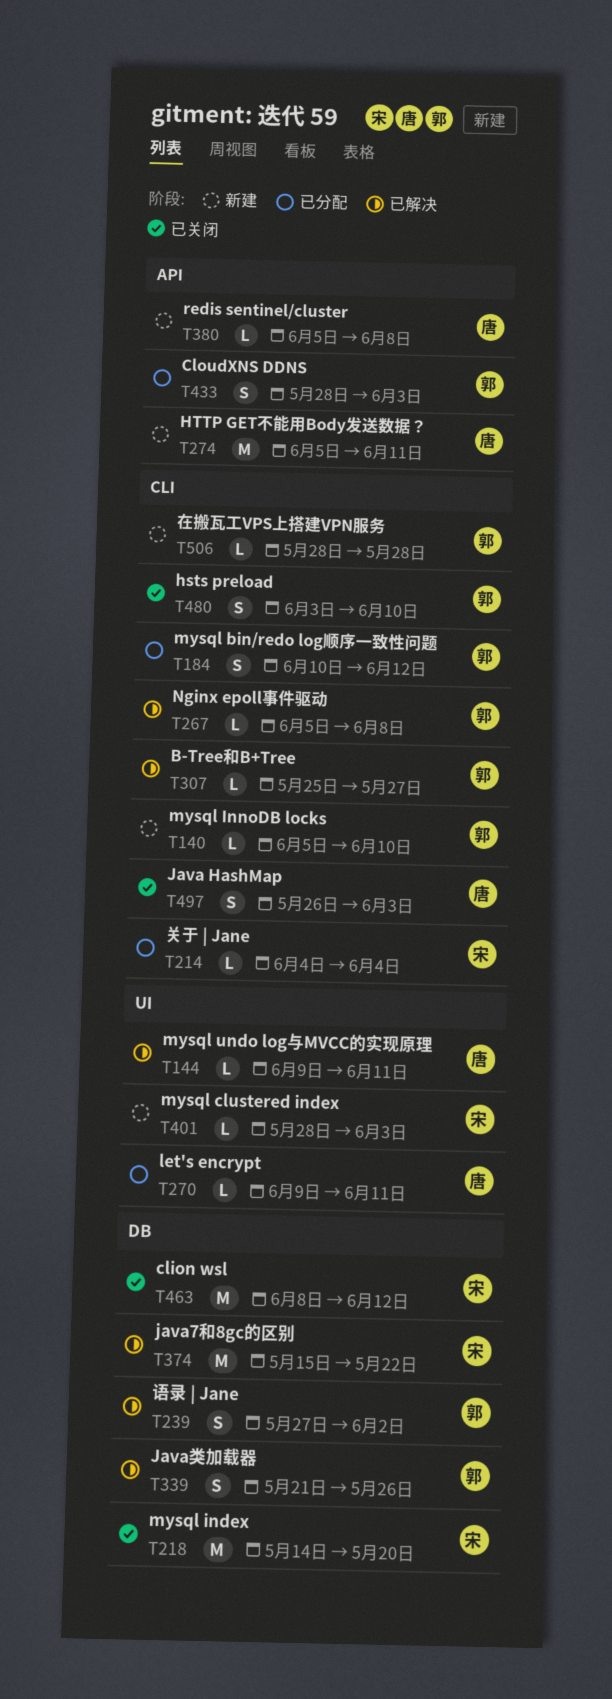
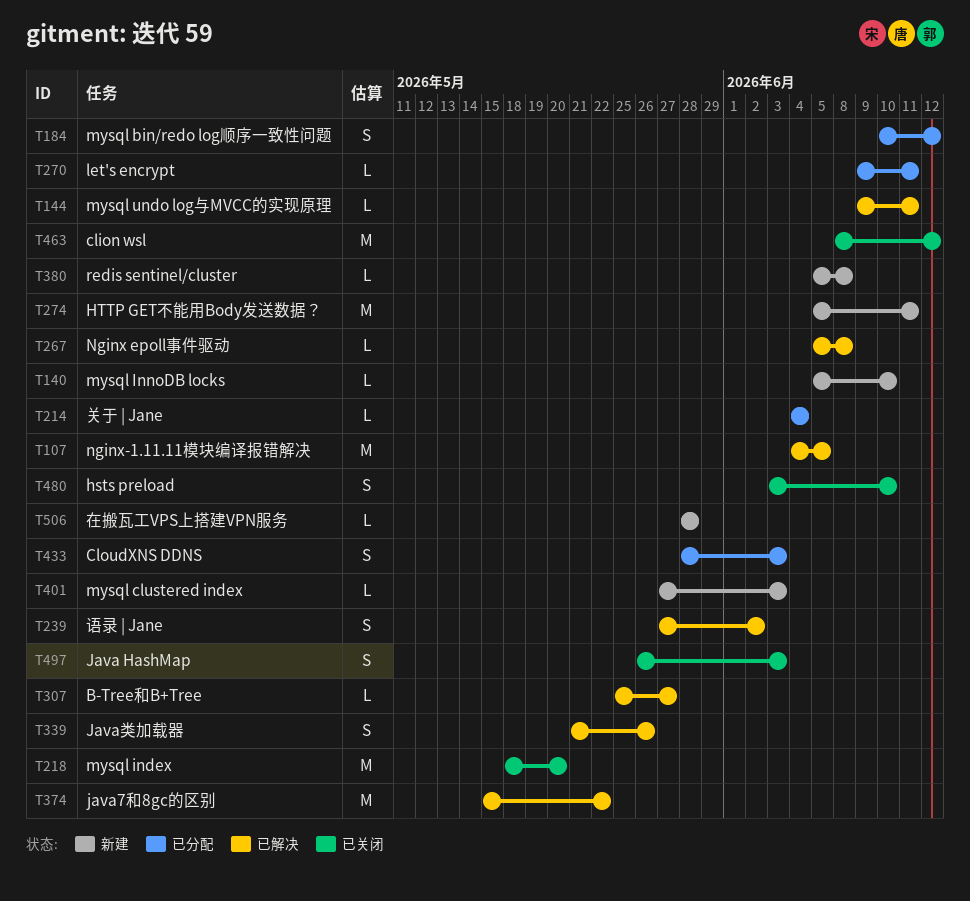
T107: none -> present
T218, start: May 14 -> May 18
T401, start: May 28 -> May 27

